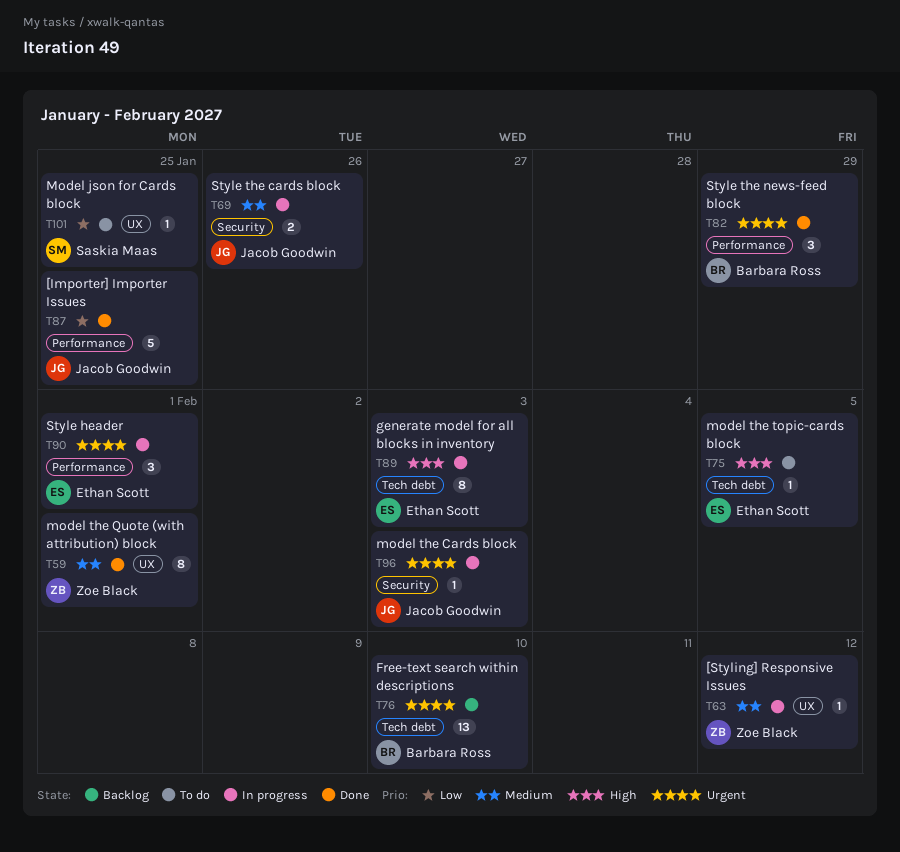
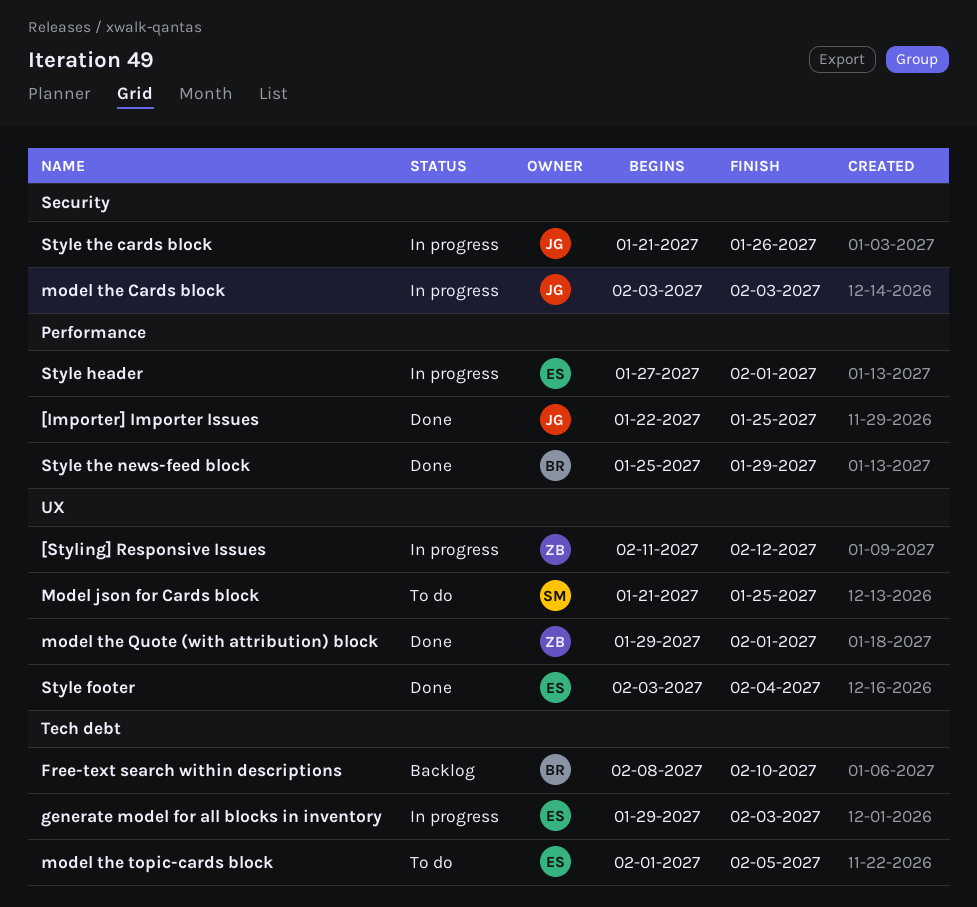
Style footer: none -> present

